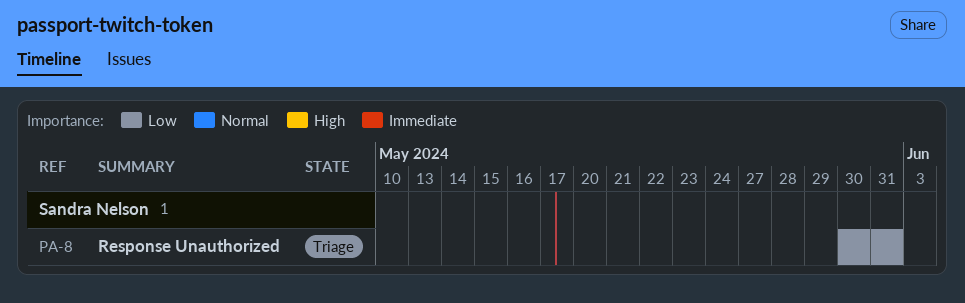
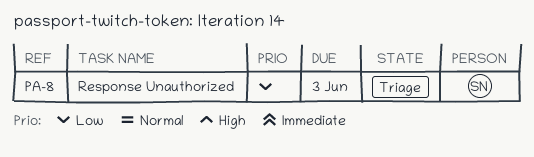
PA-8, due: May 31 -> Jun 3

